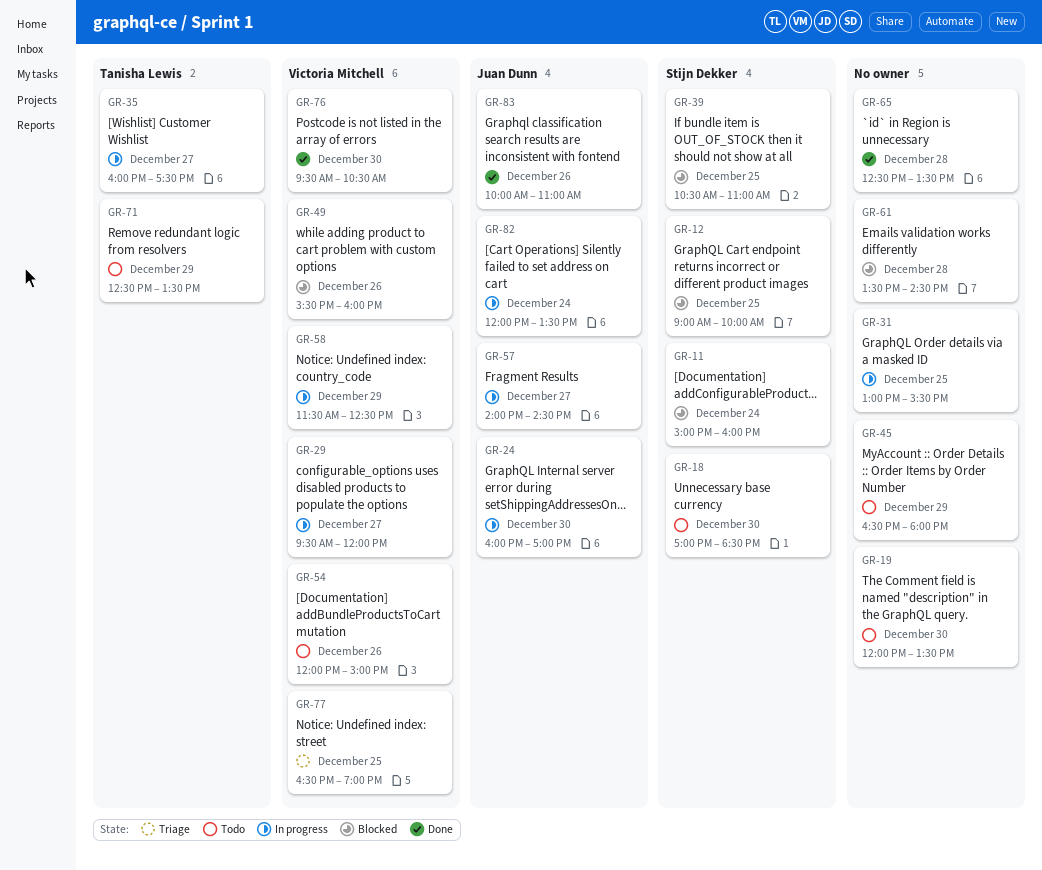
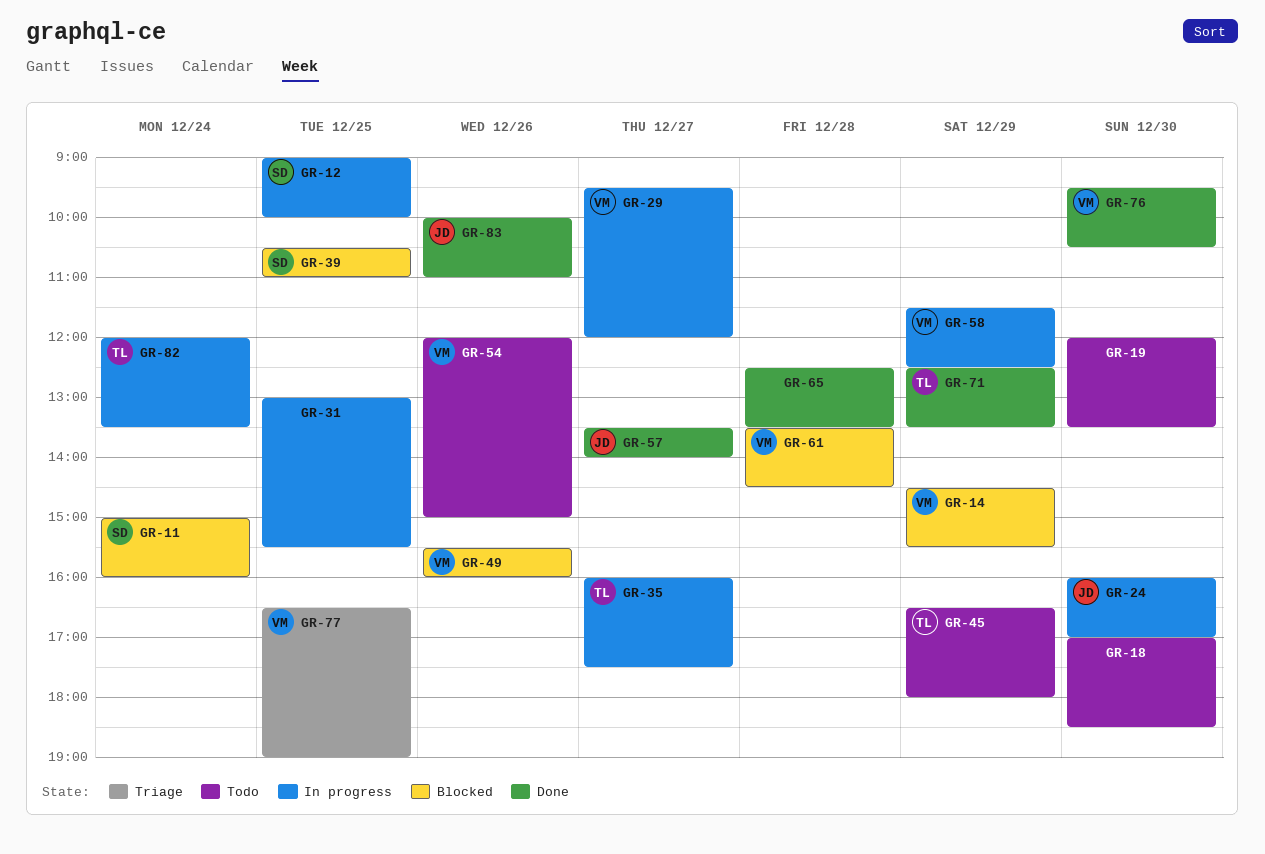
GR-12, status: Blocked -> In progress
GR-14: none -> present
GR-18, owner: Stijn Dekker -> none
GR-45, owner: none -> Tanisha Lewis
GR-57, status: In progress -> Done
GR-57, begins: 14:00 -> 13:30
GR-57, ends: 14:30 -> 14:00
GR-61, owner: none -> Victoria Mitchell
GR-71, status: Todo -> Done
GR-82, owner: Juan Dunn -> Tanisha Lewis

